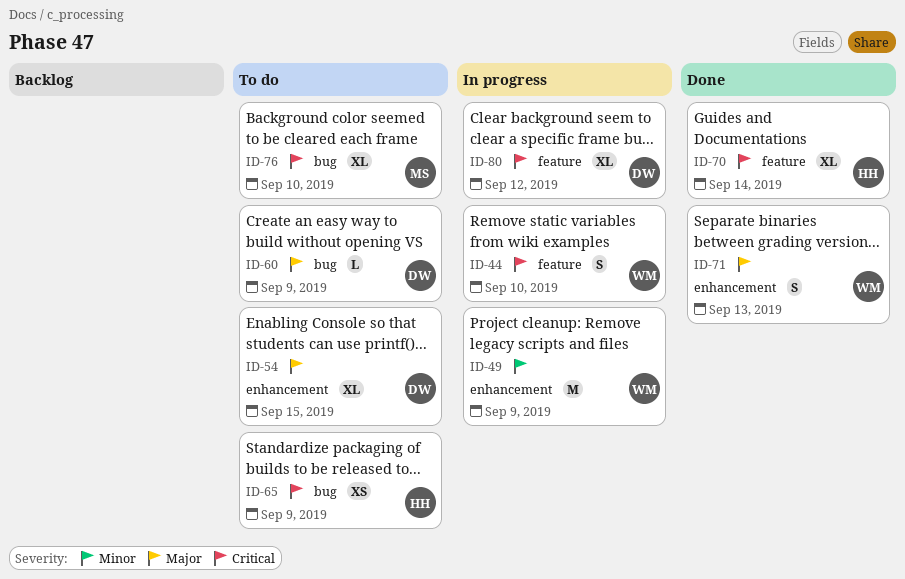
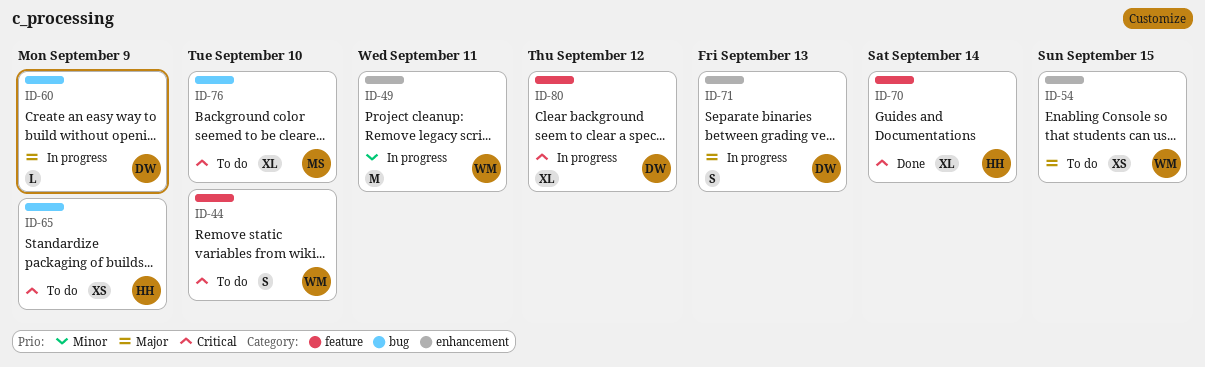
ID-44, status: In progress -> To do
ID-49, due: Sep 9 -> Sep 11
ID-54, owner: DW -> WM
ID-54, estimate: XL -> XS
ID-60, status: To do -> In progress
ID-71, status: Done -> In progress
ID-71, owner: WM -> DW

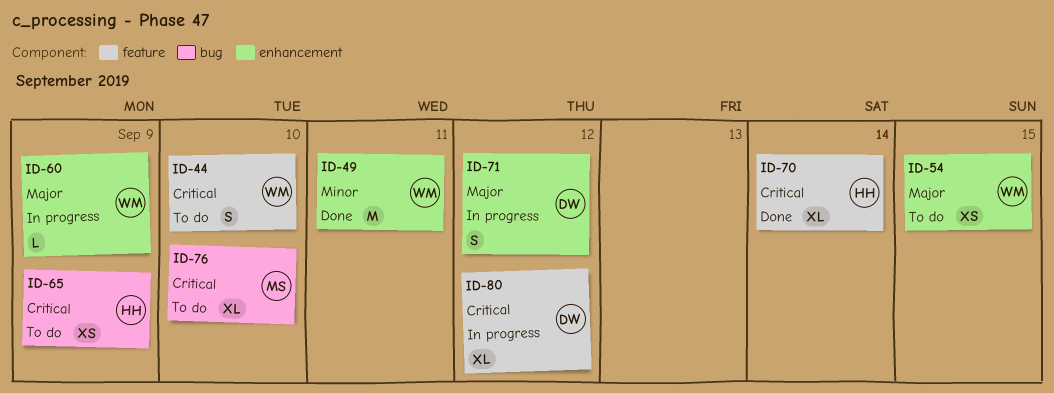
ID-49, status: In progress -> Done
ID-60, owner: DW -> WM
ID-60, label: bug -> enhancement
ID-71, due: Sep 13 -> Sep 12

